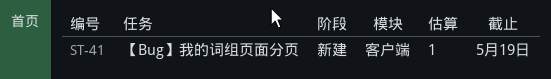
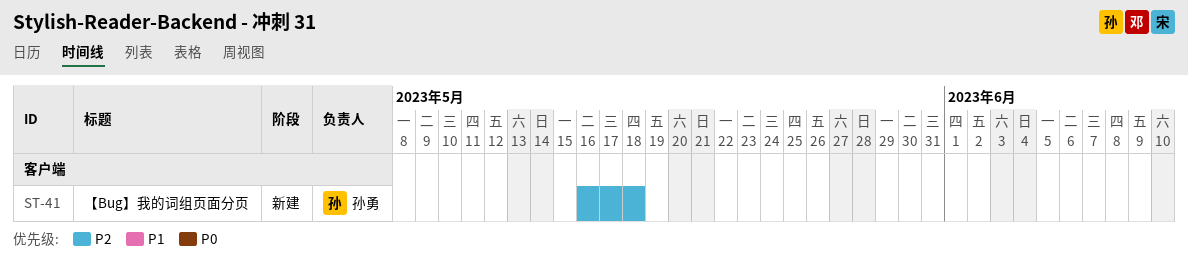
ST-41, due: May 19 -> May 18

